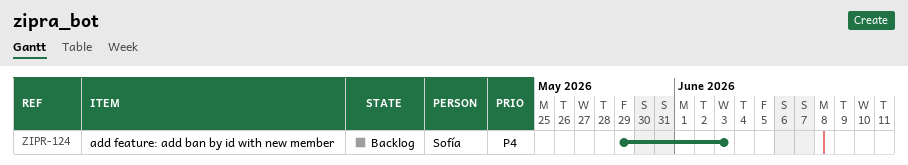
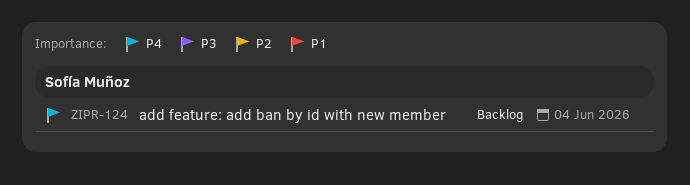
ZIPR-124, due: Jun 3 -> Jun 4

